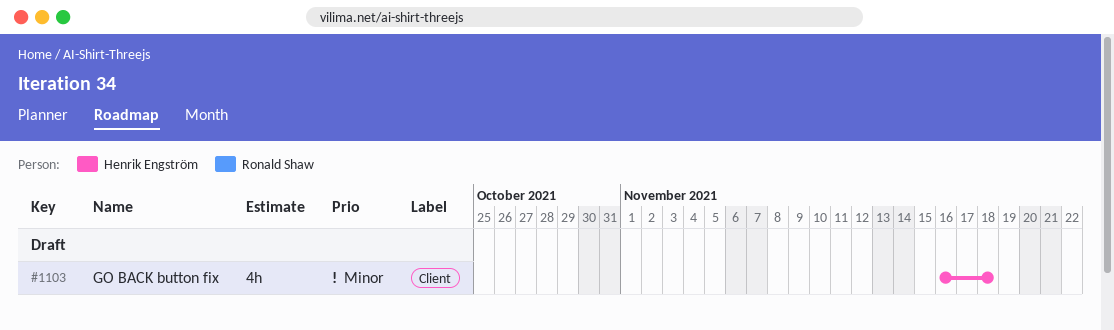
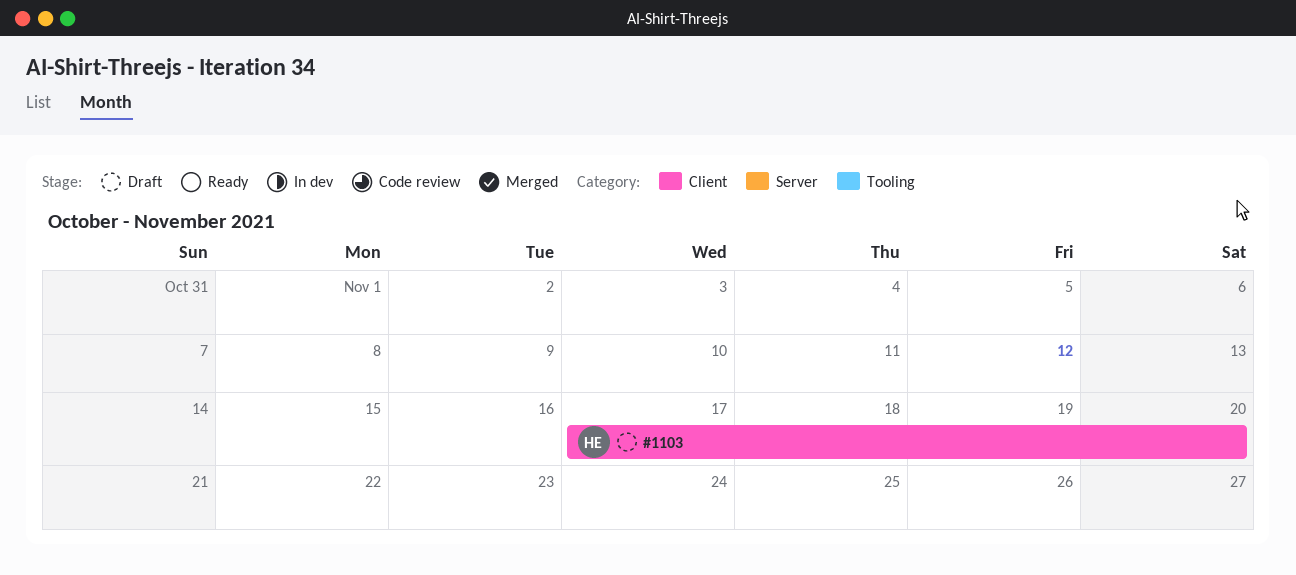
#1103, start: Nov 16 -> Nov 17
#1103, due: Nov 18 -> Nov 20

